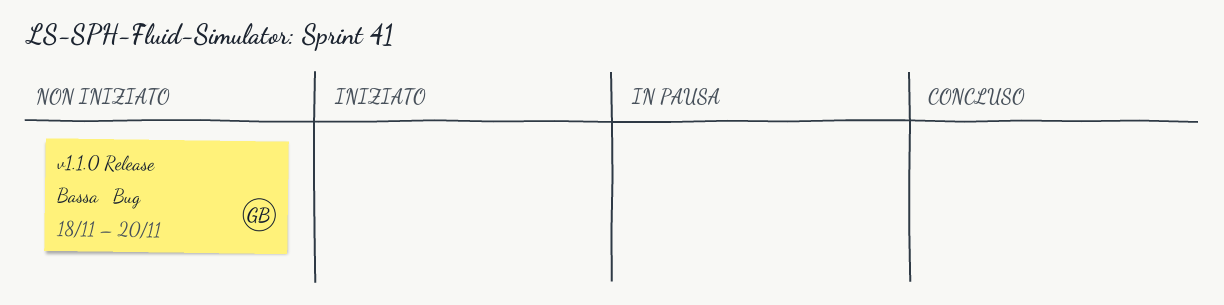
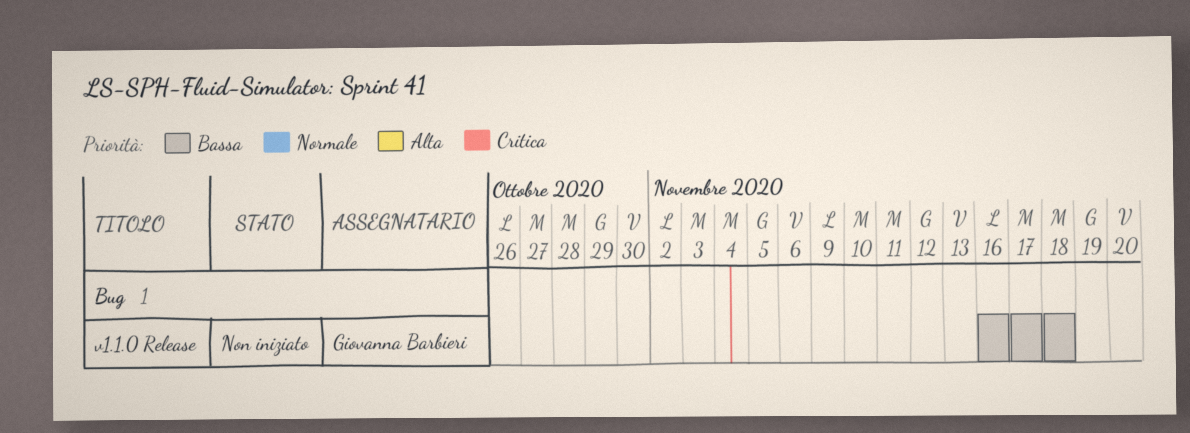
v1.1.0 Release, start: Nov 18 -> Nov 16
v1.1.0 Release, due: Nov 20 -> Nov 18

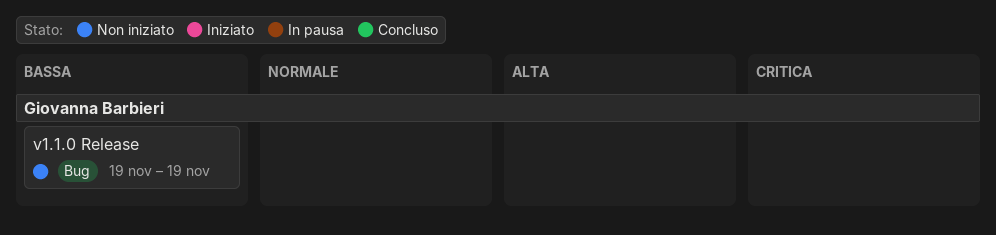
v1.1.0 Release, start: Nov 16 -> Nov 19
v1.1.0 Release, due: Nov 18 -> Nov 19

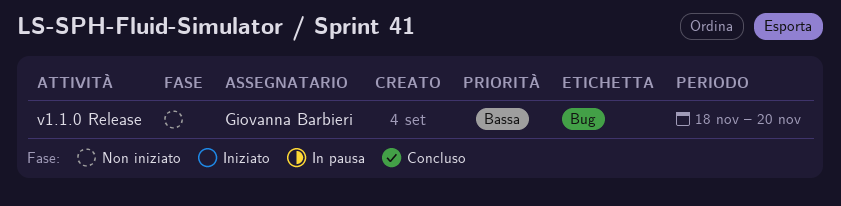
v1.1.0 Release, start: Nov 19 -> Nov 18
v1.1.0 Release, due: Nov 19 -> Nov 20

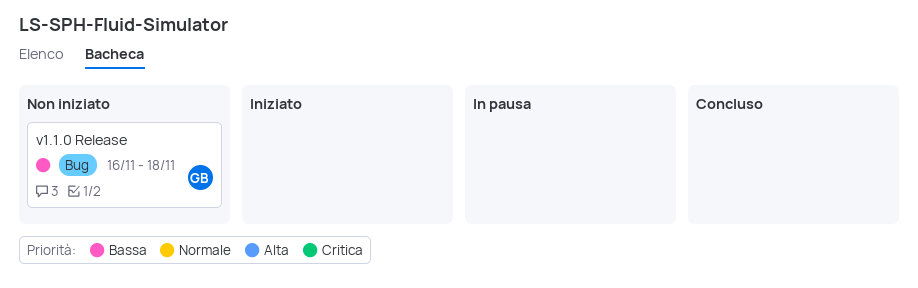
v1.1.0 Release, start: Nov 18 -> Nov 16
v1.1.0 Release, due: Nov 20 -> Nov 18

